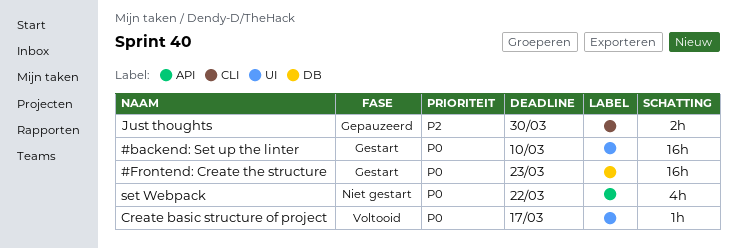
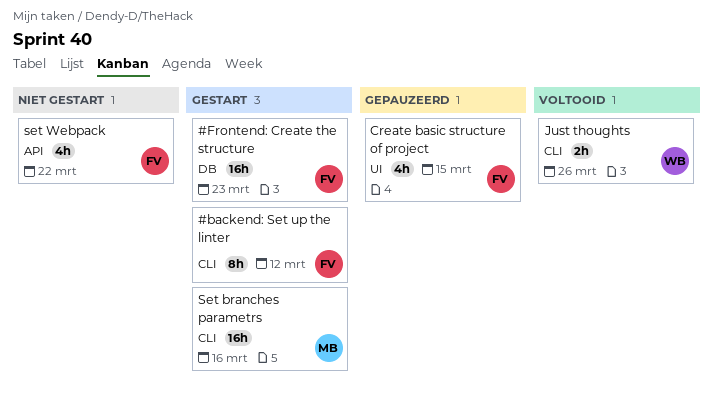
#backend: Set up the linter, label: UI -> CLI
#backend: Set up the linter, estimate: 16h -> 8h
#backend: Set up the linter, due: Mar 10 -> Mar 12
Create basic structure of project, status: Voltooid -> Gepauzeerd
Create basic structure of project, estimate: 1h -> 4h
Create basic structure of project, due: Mar 17 -> Mar 15
Just thoughts, status: Gepauzeerd -> Voltooid
Just thoughts, due: Mar 30 -> Mar 26
Set branches parametrs: none -> present

